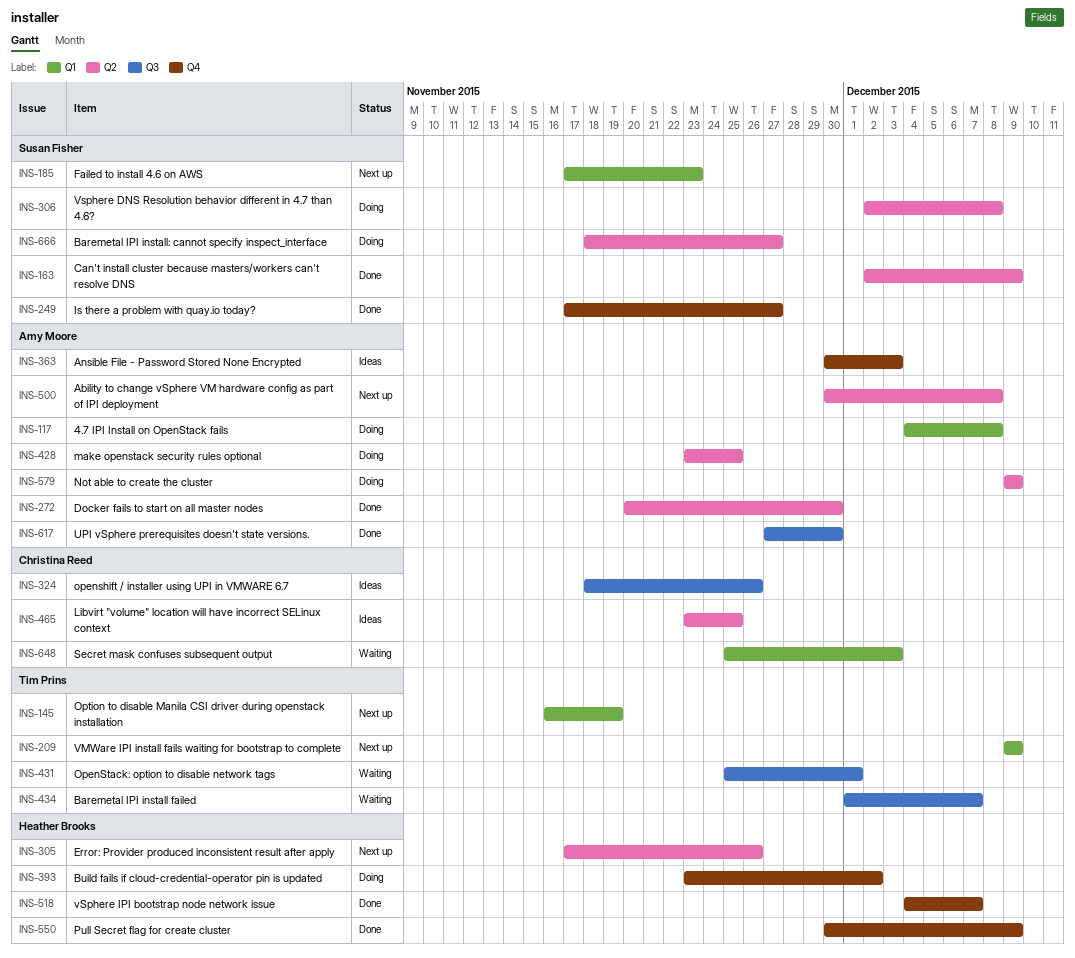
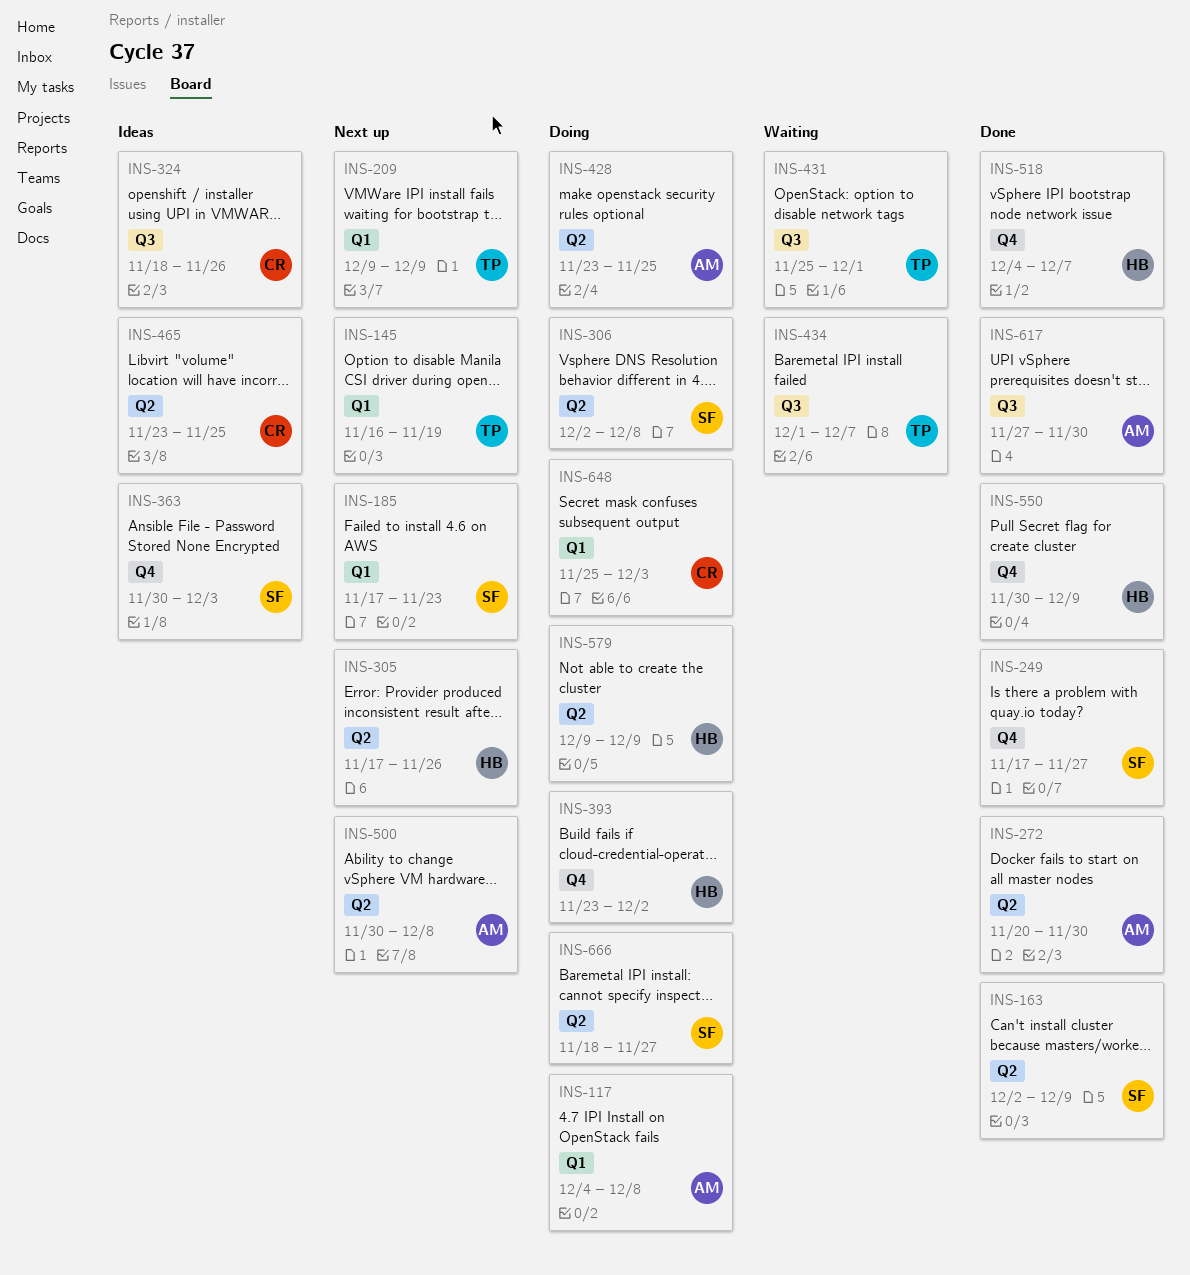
INS-363, owner: Amy Moore -> Susan Fisher
INS-579, owner: Amy Moore -> Heather Brooks
INS-648, status: Waiting -> Doing

